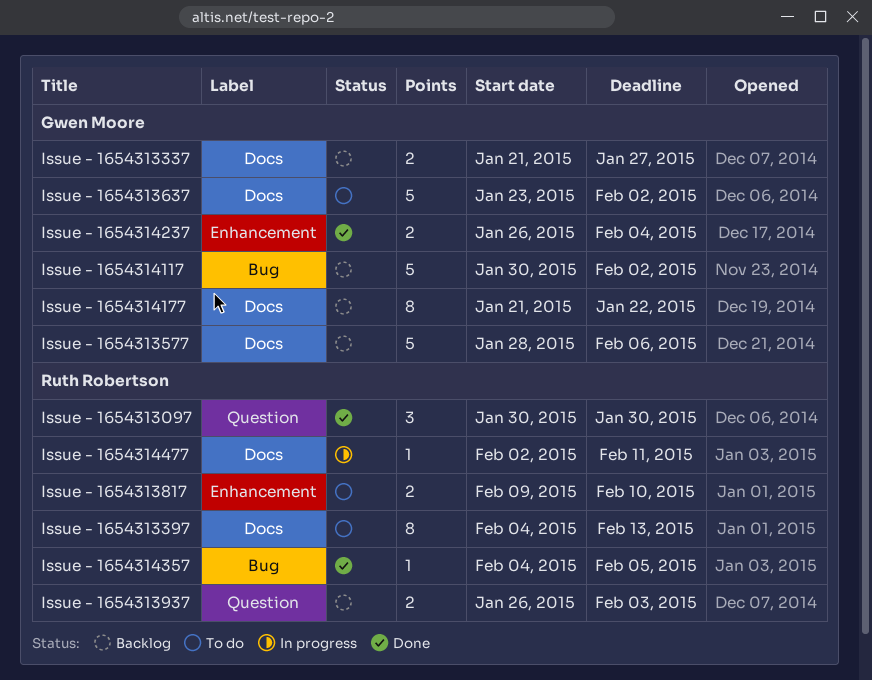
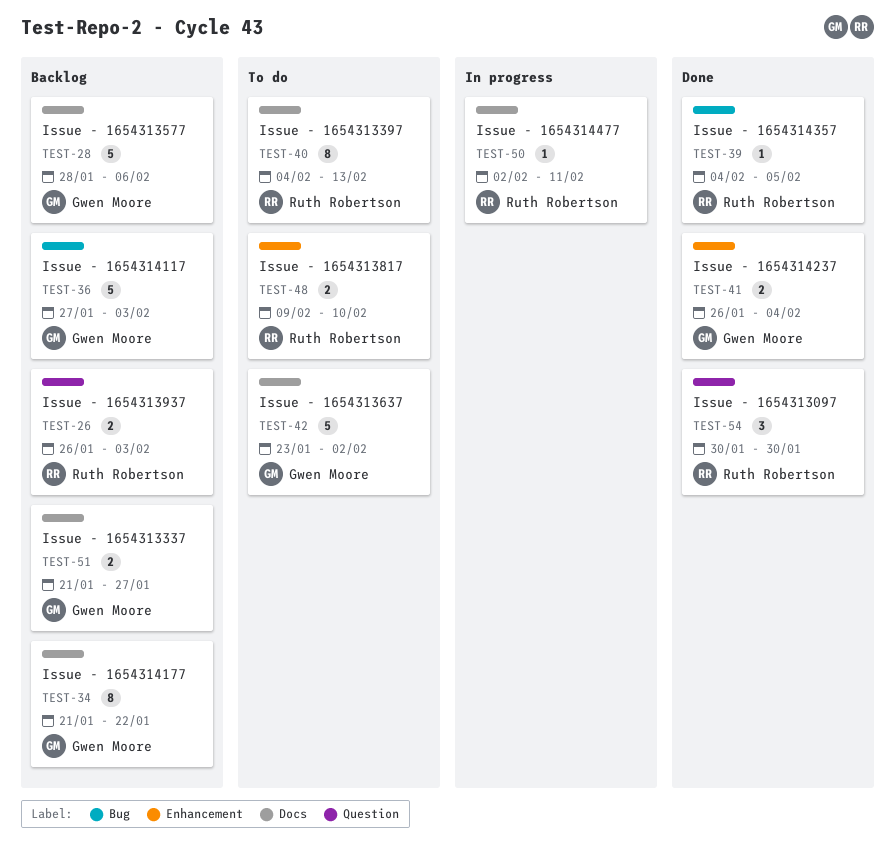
Issue - 1654314117, start: Jan 30 -> Jan 27
Issue - 1654314117, due: Feb 2 -> Feb 3

